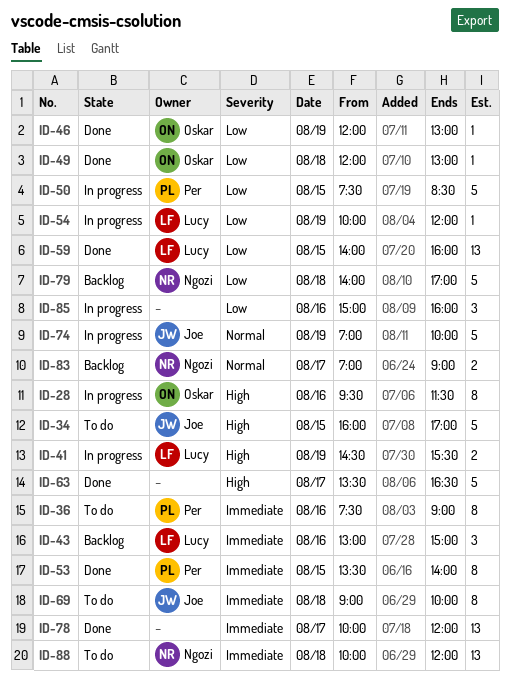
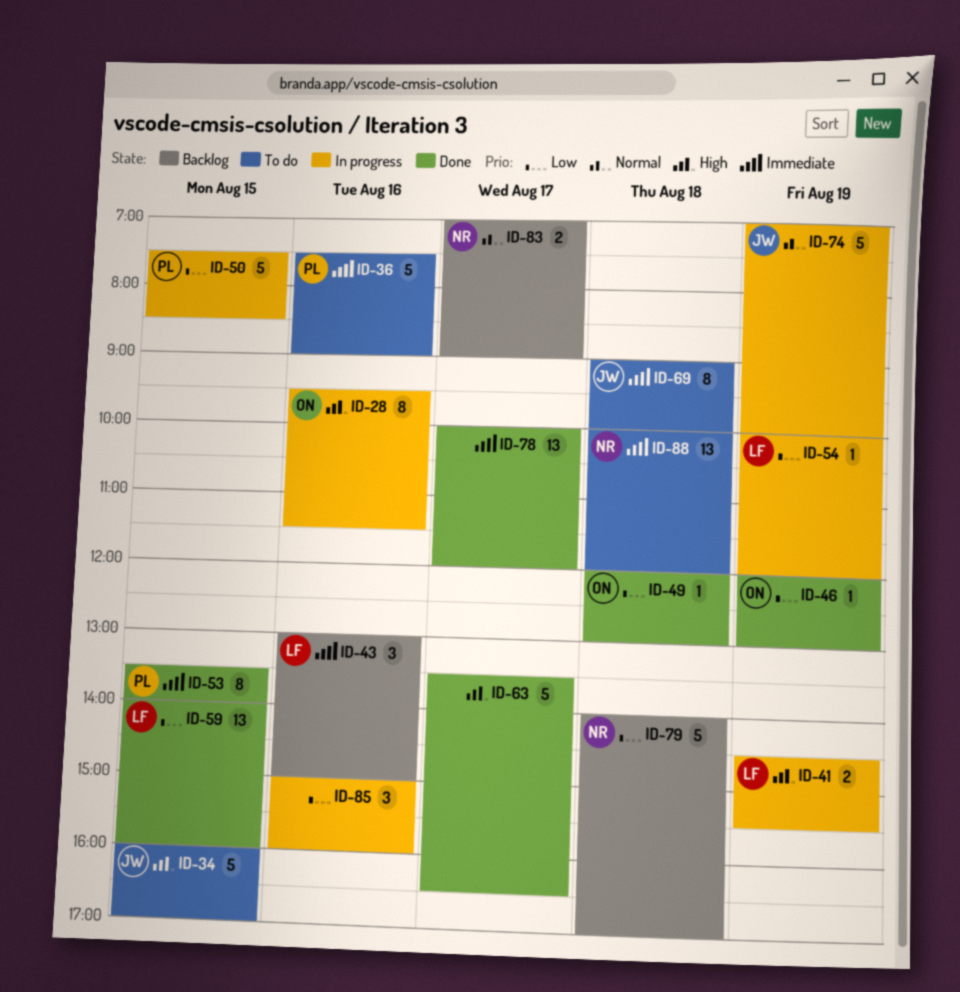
ID-36, estimate: 8 -> 5

